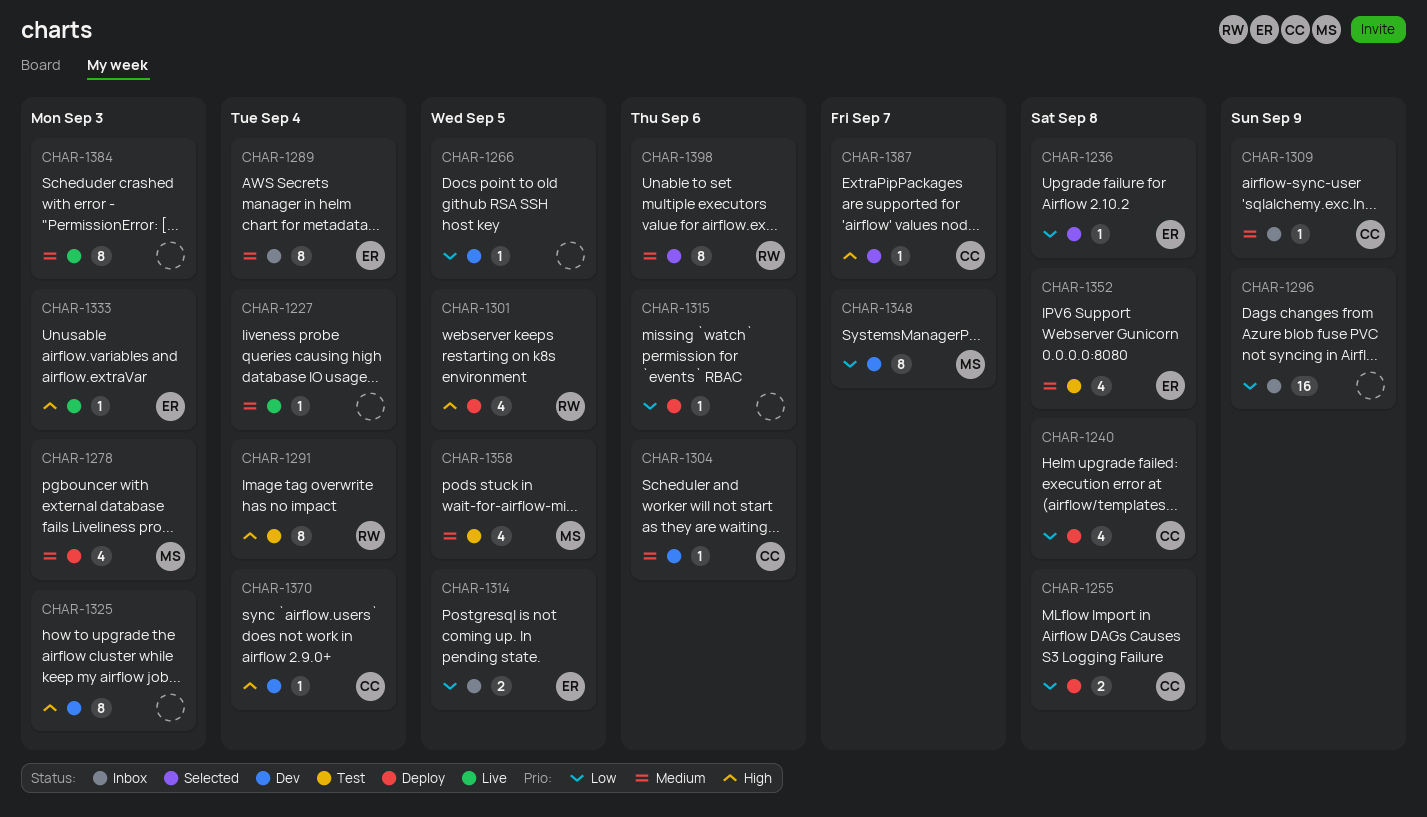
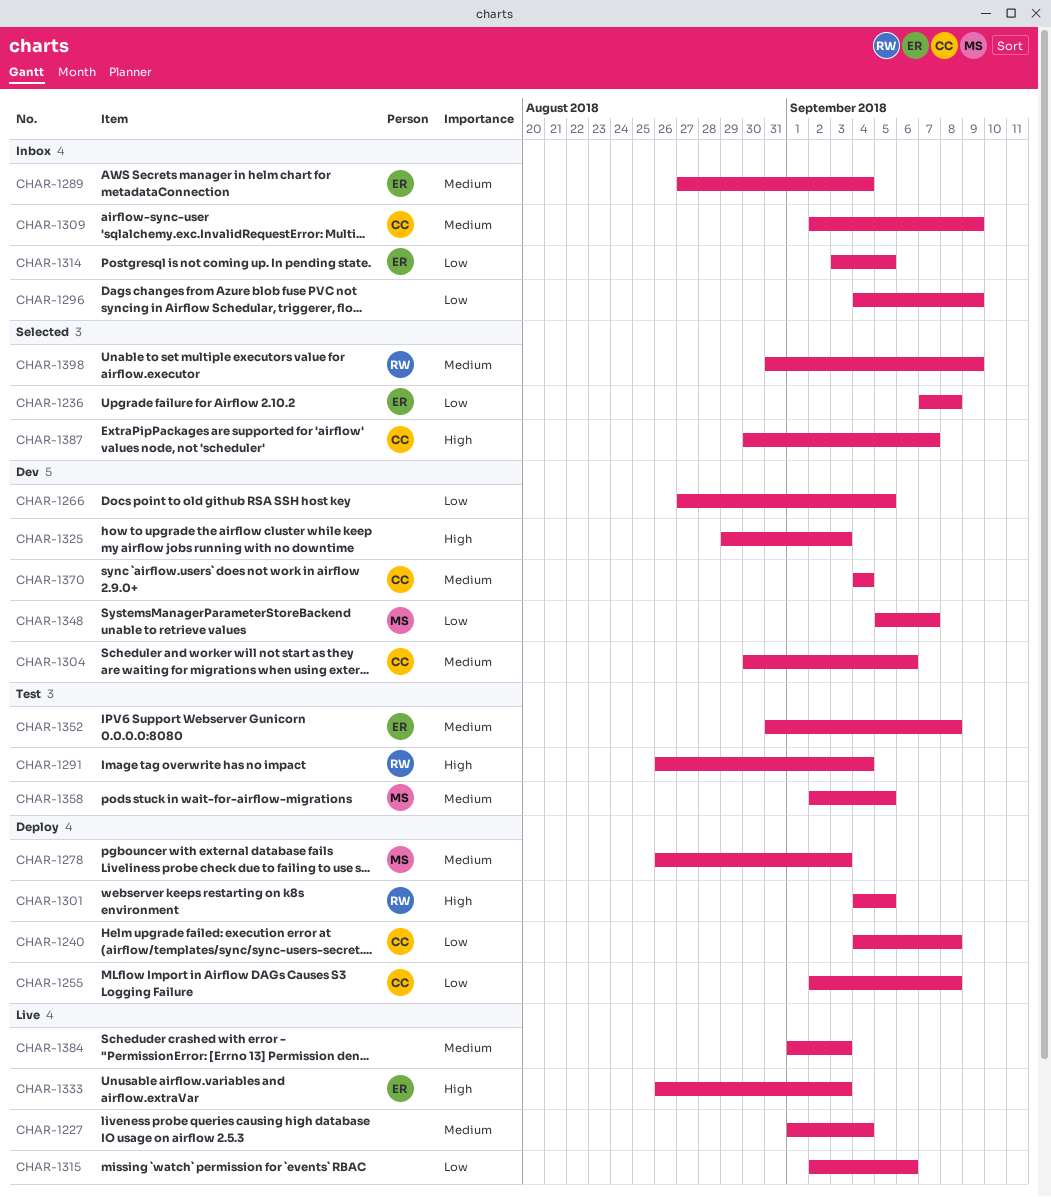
CHAR-1315, status: Deploy -> Live
CHAR-1370, priority: High -> Medium
CHAR-1398, due: Sep 6 -> Sep 9

